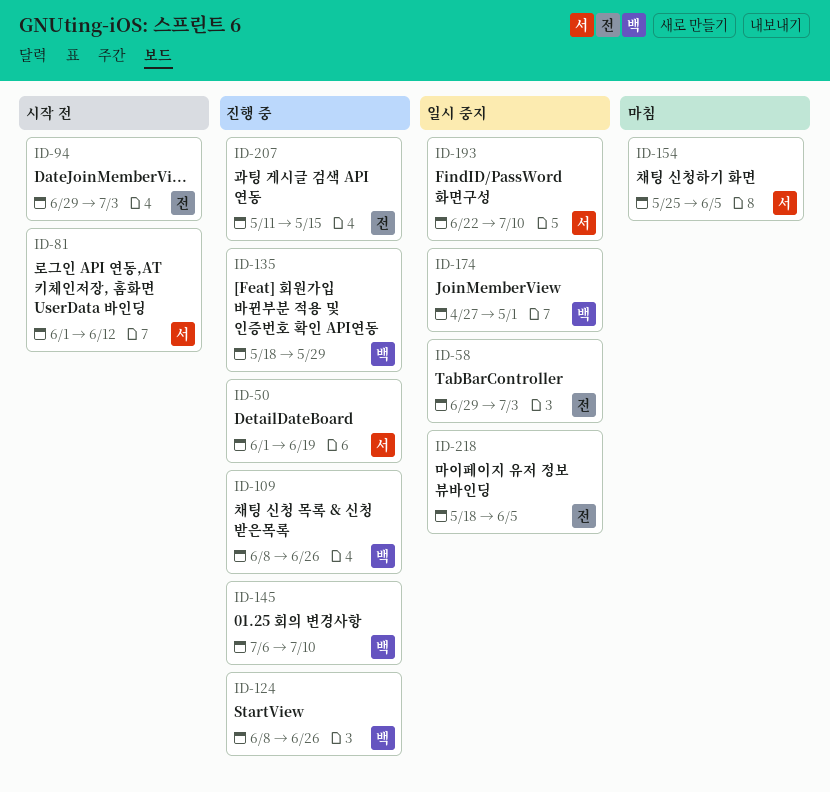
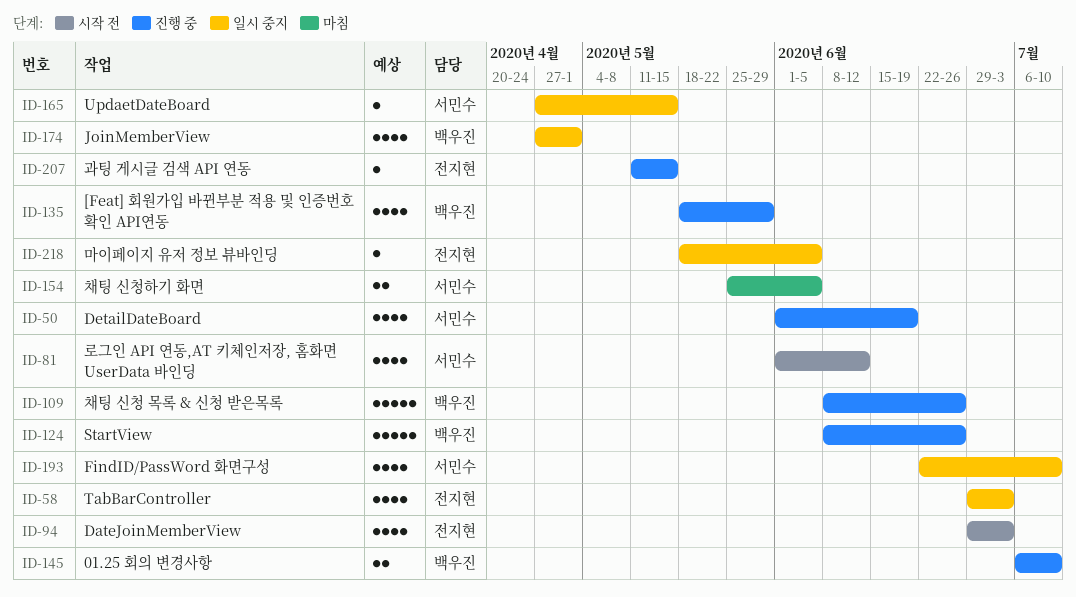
ID-165: none -> present

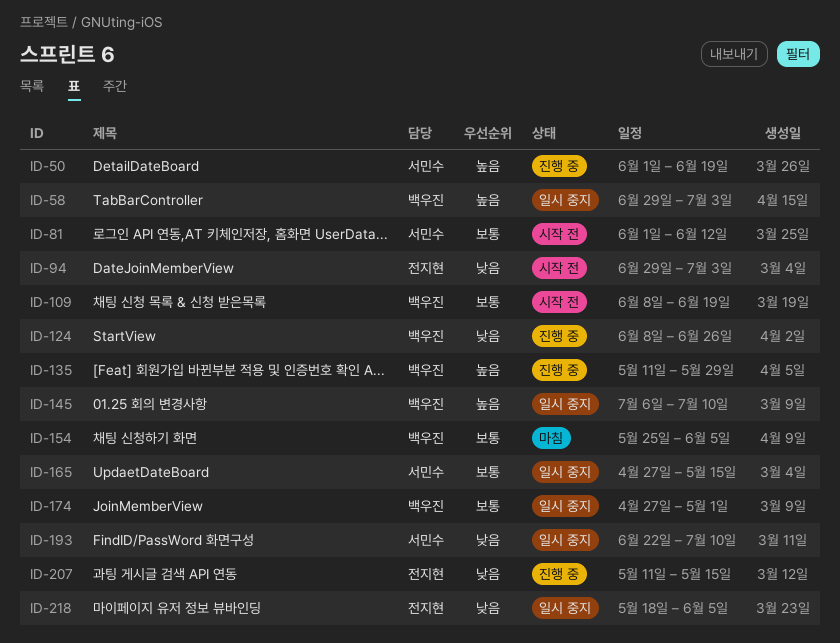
ID-58, owner: 전지현 -> 백우진
ID-109, status: 진행 중 -> 시작 전
ID-109, due: Jun 26 -> Jun 19
ID-135, start: May 18 -> May 11
ID-145, status: 진행 중 -> 일시 중지
ID-154, owner: 서민수 -> 백우진

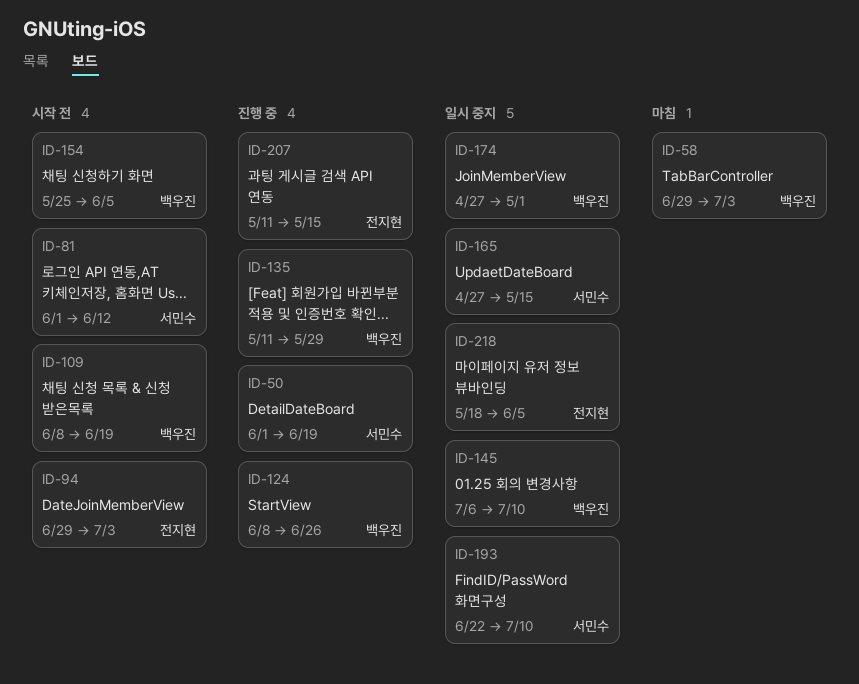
ID-58, status: 일시 중지 -> 마침
ID-154, status: 마침 -> 시작 전

